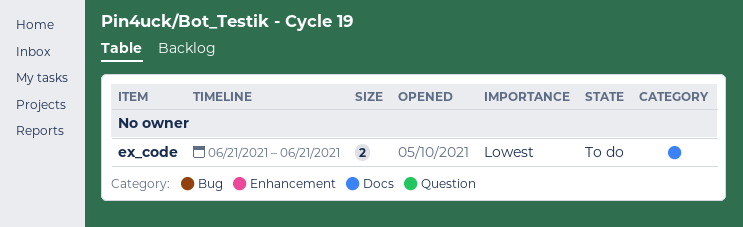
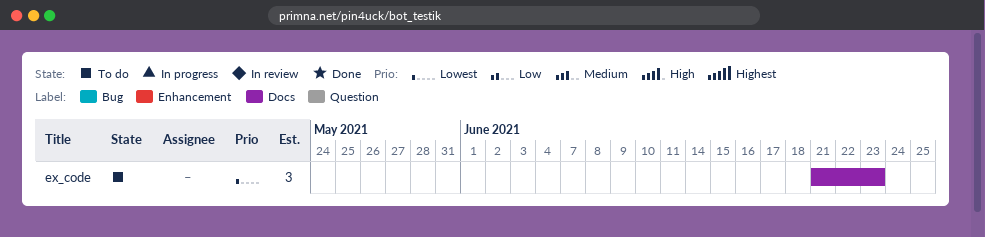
ex_code, estimate: 2 -> 3
ex_code, due: Jun 21 -> Jun 23

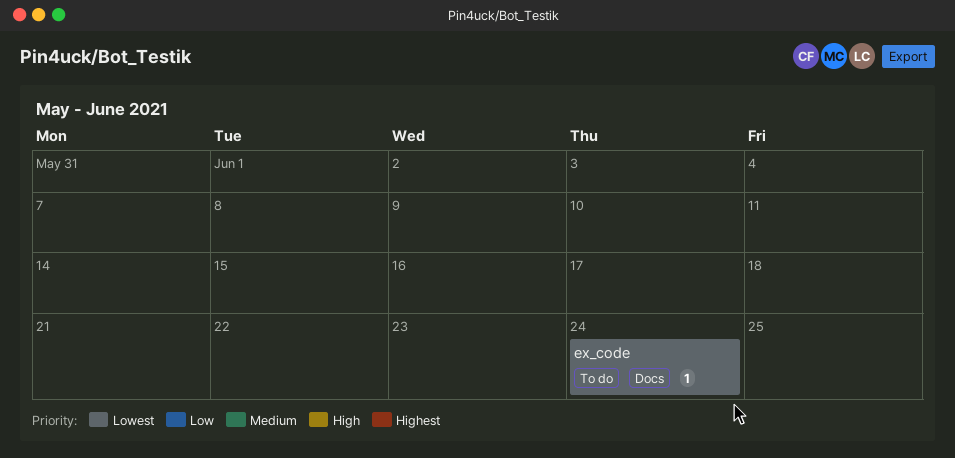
ex_code, estimate: 3 -> 1
ex_code, due: Jun 23 -> Jun 24

